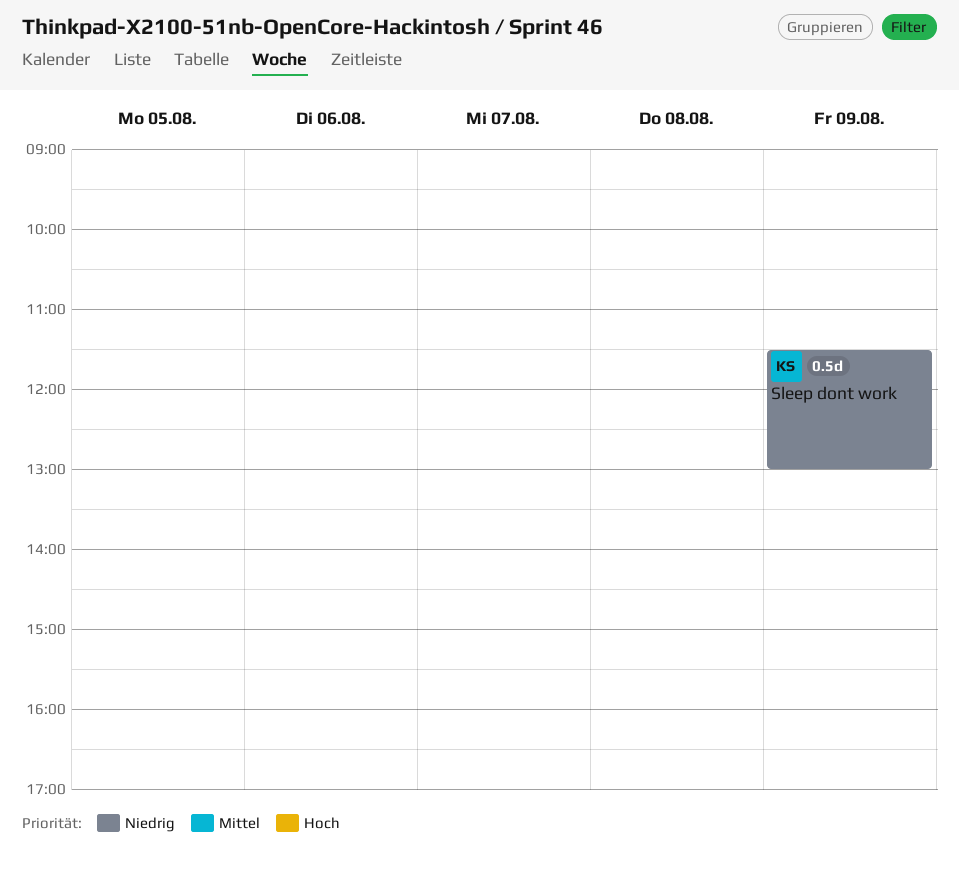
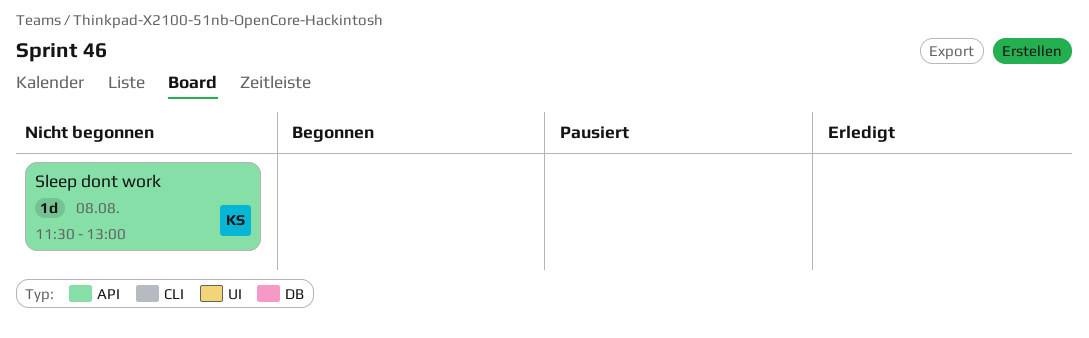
Sleep dont work, estimate: 0.5d -> 1d
Sleep dont work, day: Aug 9 -> Aug 8

